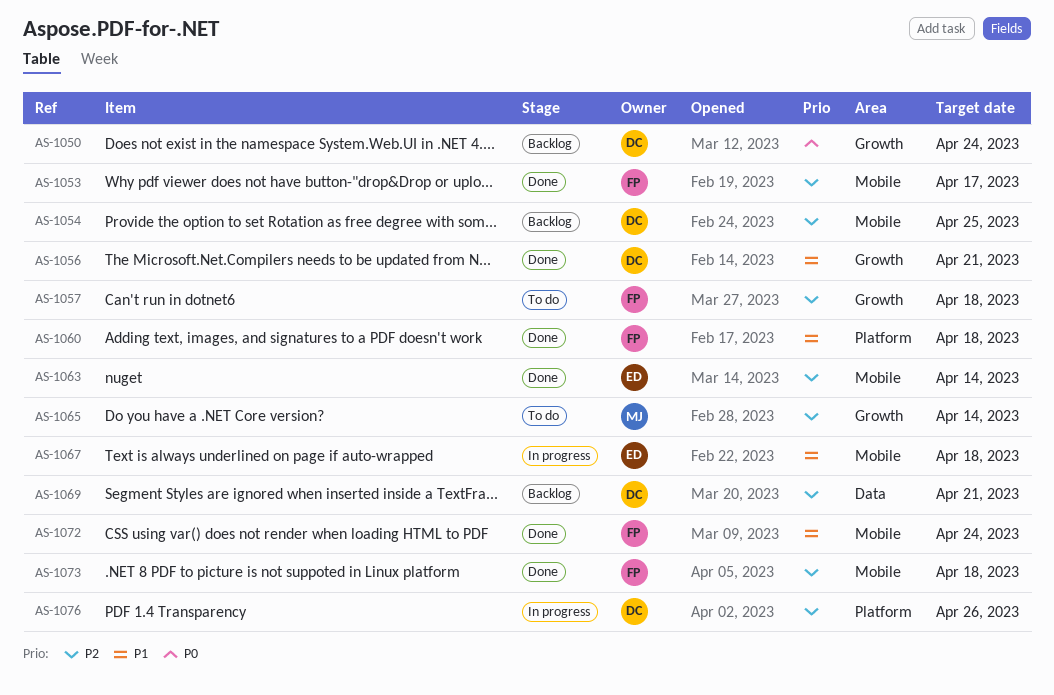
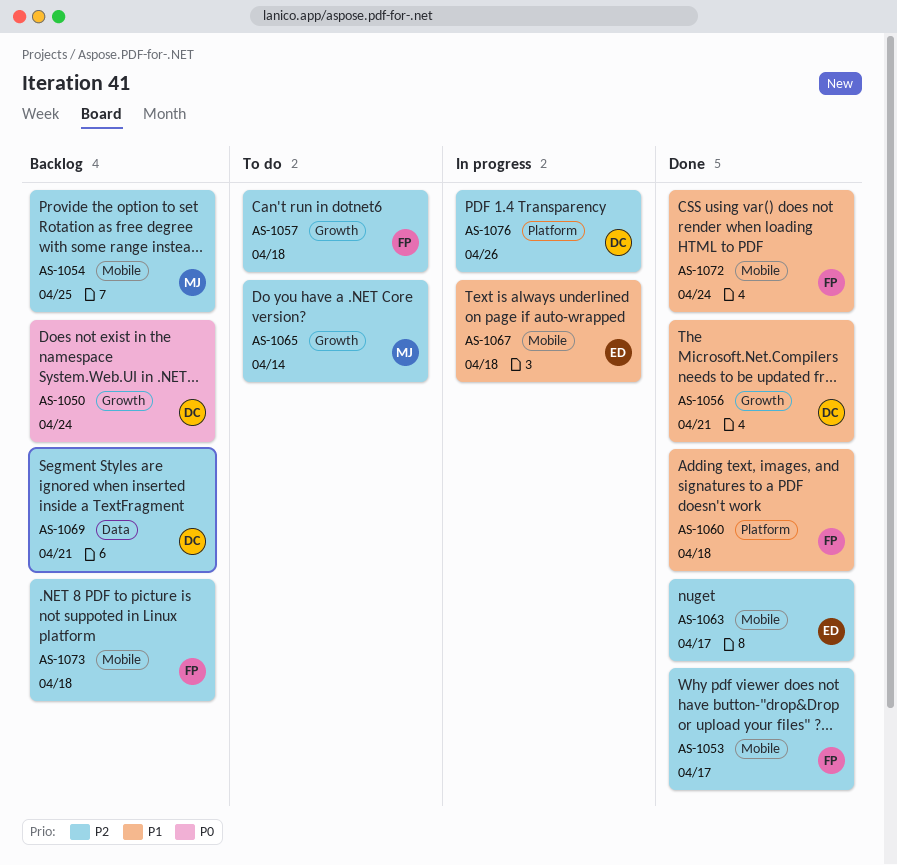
AS-1054, owner: DC -> MJ
AS-1063, due: Apr 14 -> Apr 17
AS-1073, status: Done -> Backlog

